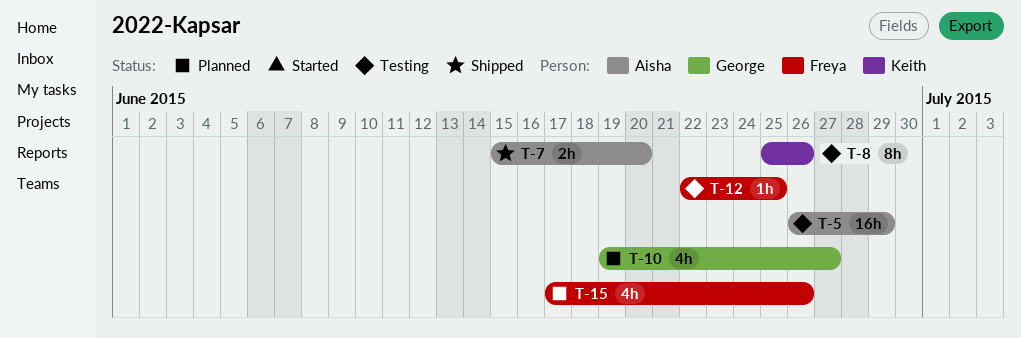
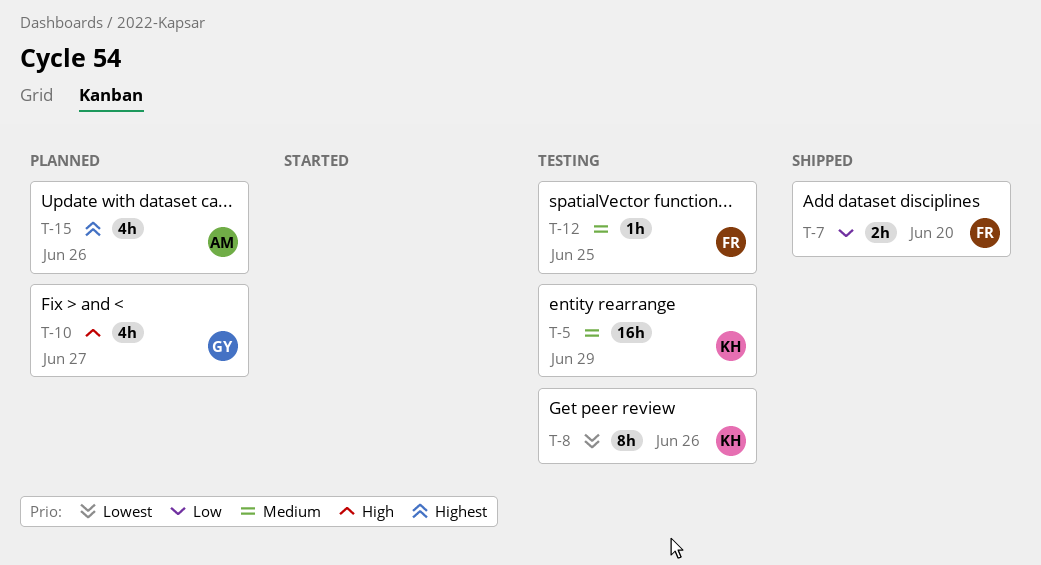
T-5, owner: Aisha -> Keith
T-7, owner: Aisha -> Freya
T-15, owner: Freya -> Aisha

